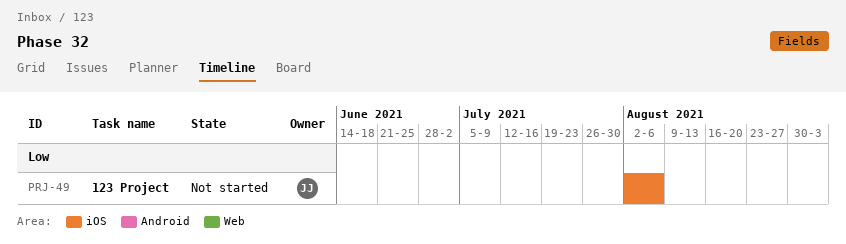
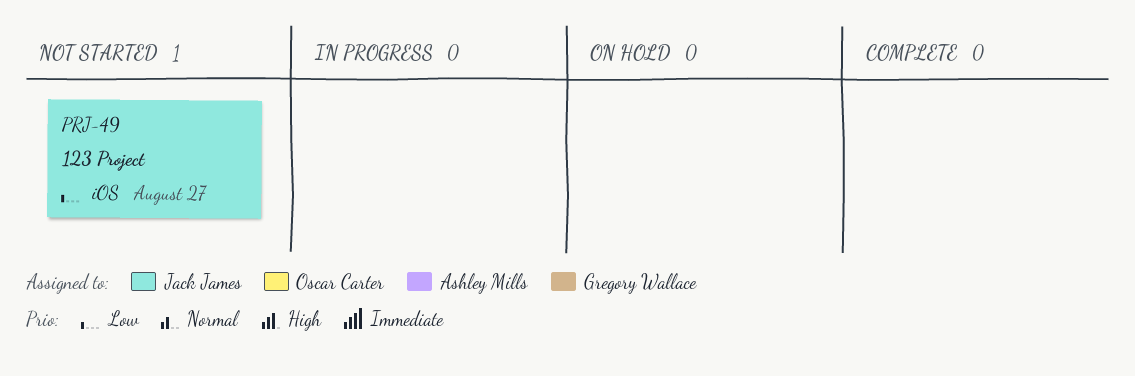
PRJ-49, due: Aug 6 -> Aug 27

